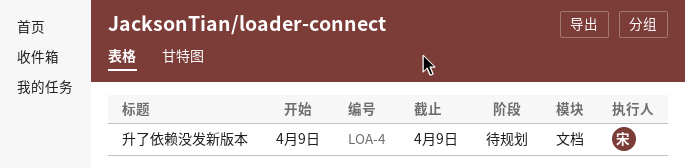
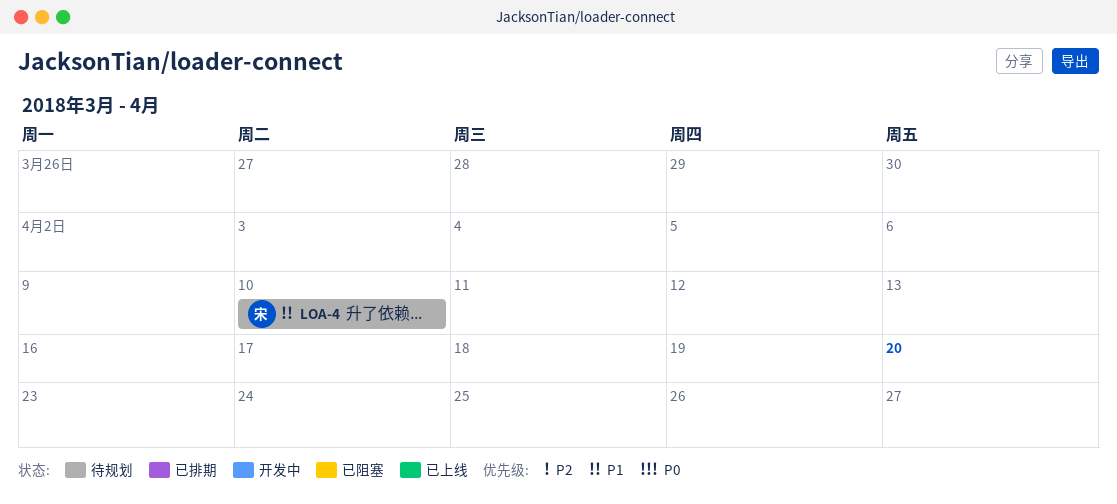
LOA-4, start: Apr 9 -> Apr 10
LOA-4, due: Apr 9 -> Apr 10

